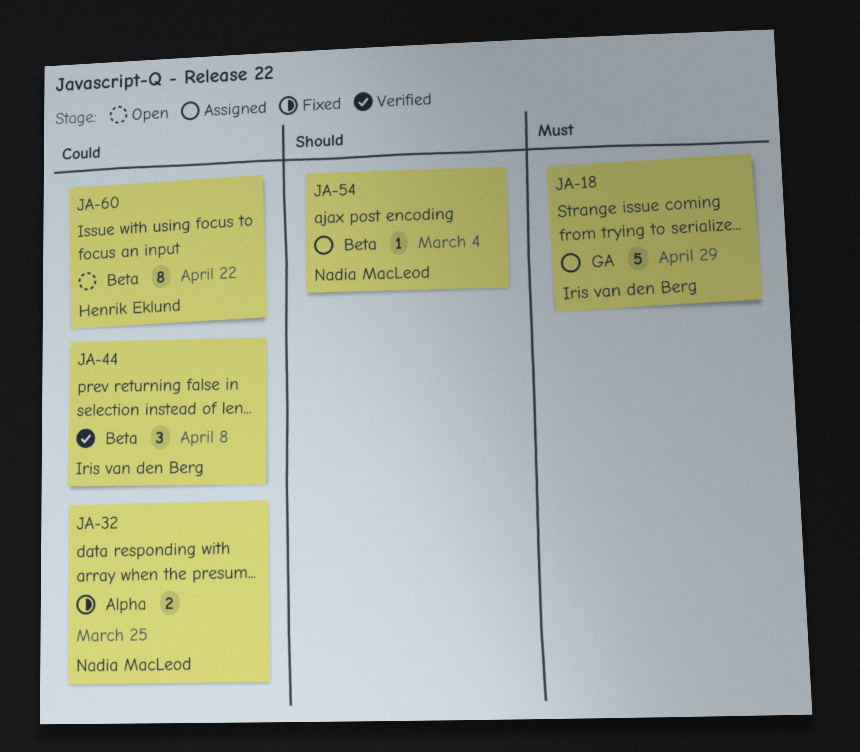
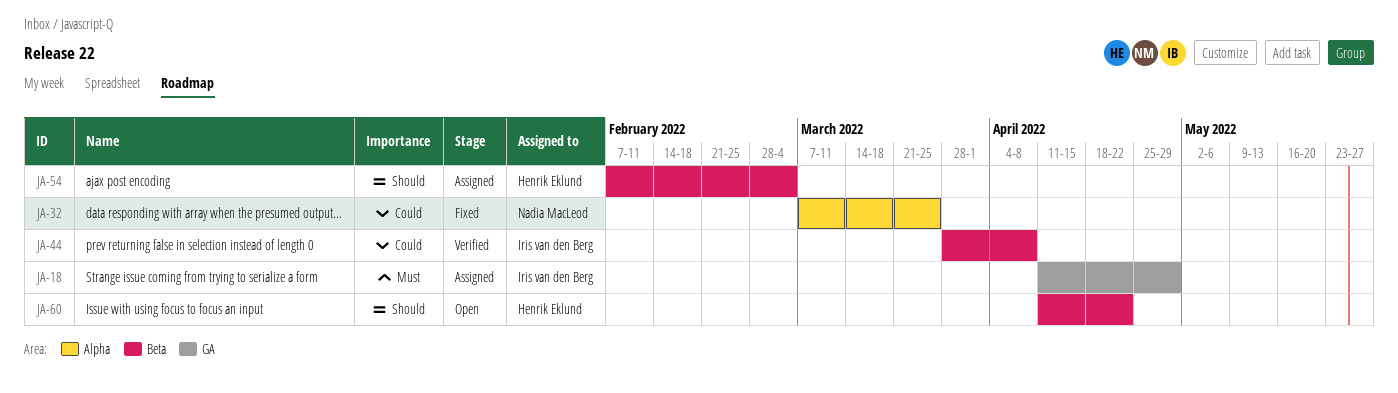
JA-54, owner: Nadia MacLeod -> Henrik Eklund
JA-60, priority: Could -> Should

